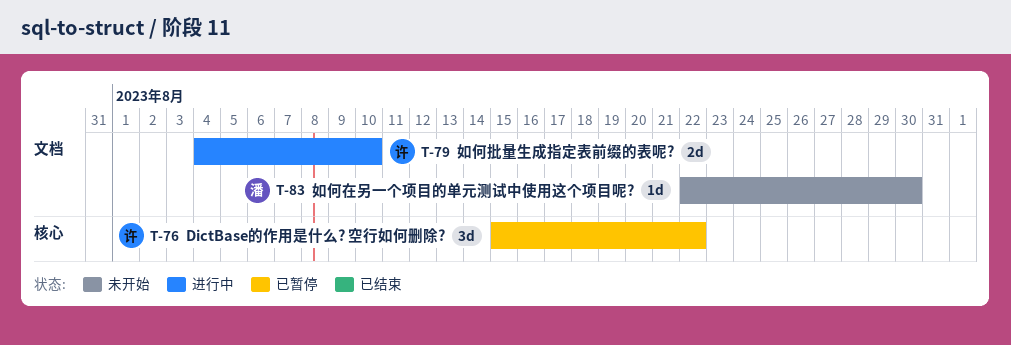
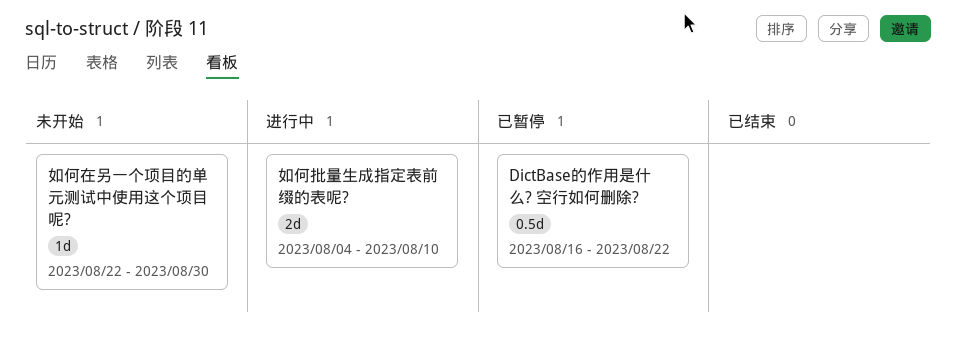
DictBase的作用是什么? 空行如何删除?, estimate: 3d -> 0.5d
DictBase的作用是什么? 空行如何删除?, start: Aug 15 -> Aug 16

